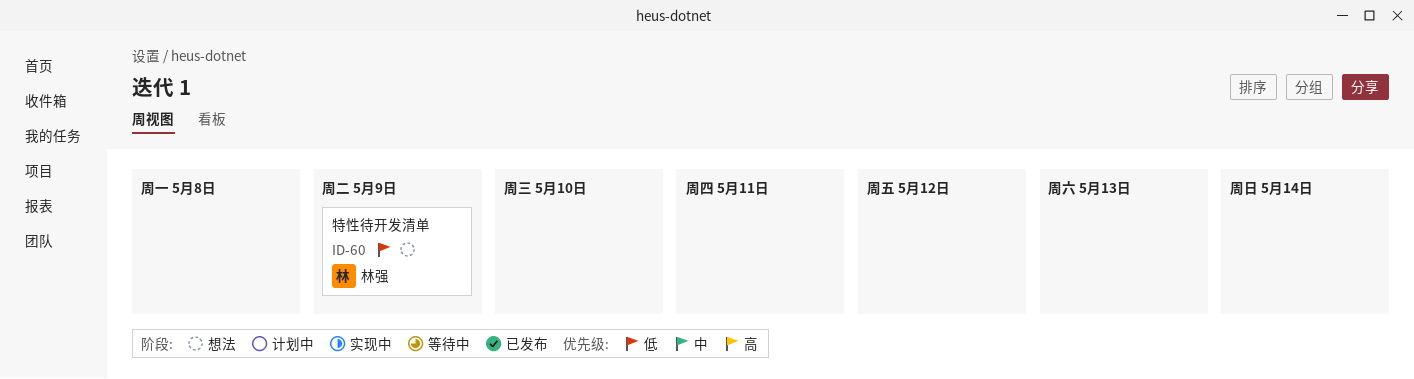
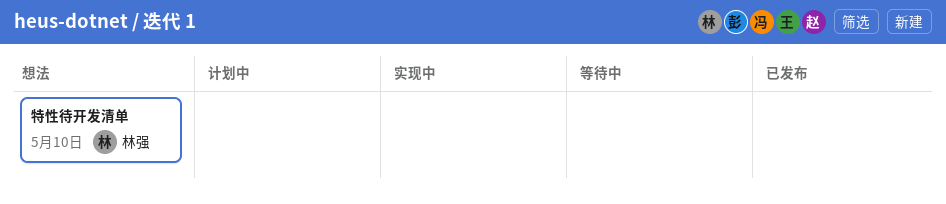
特性待开发清单, due: May 9 -> May 10

